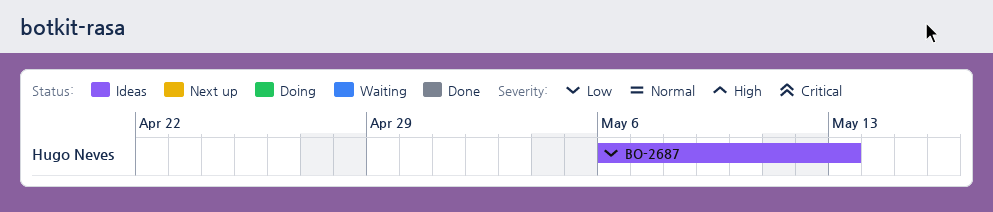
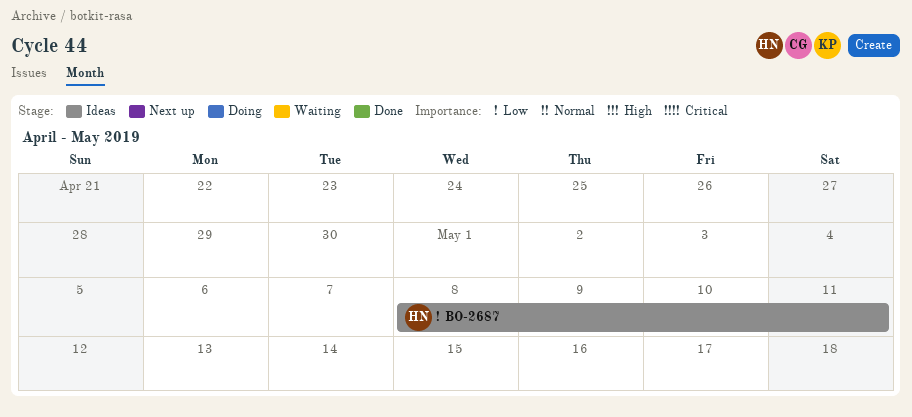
BO-2687, start: May 6 -> May 8
BO-2687, due: May 13 -> May 11

